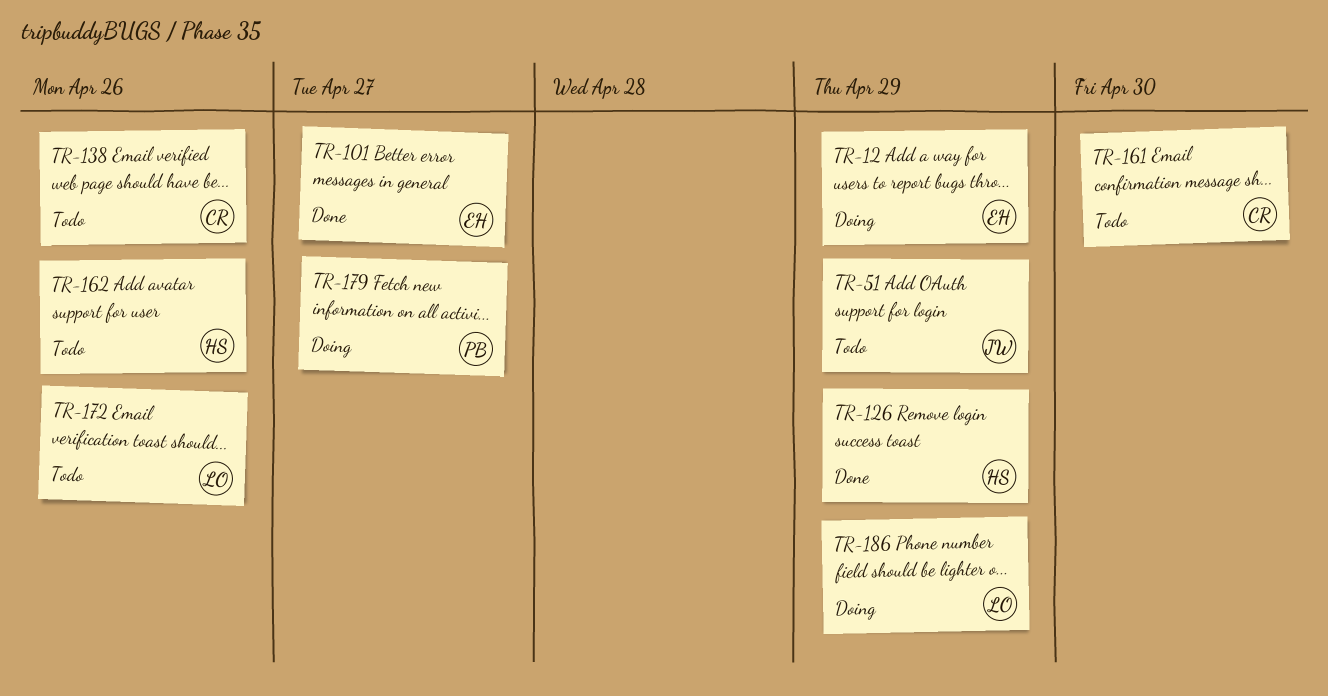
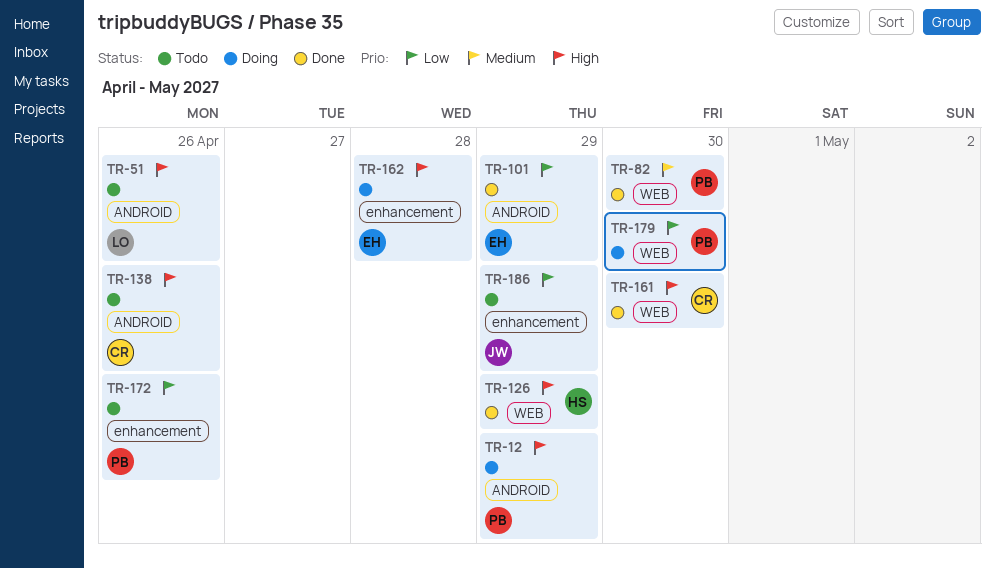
TR-12, owner: EH -> PB
TR-51, owner: JW -> LO
TR-51, due: Apr 29 -> Apr 26
TR-82: none -> present
TR-101, due: Apr 27 -> Apr 29
TR-161, status: Todo -> Done
TR-162, status: Todo -> Doing
TR-162, owner: HS -> EH
TR-162, due: Apr 26 -> Apr 28
TR-172, owner: LO -> PB
TR-179, due: Apr 27 -> Apr 30
TR-186, status: Doing -> Todo
TR-186, owner: LO -> JW

